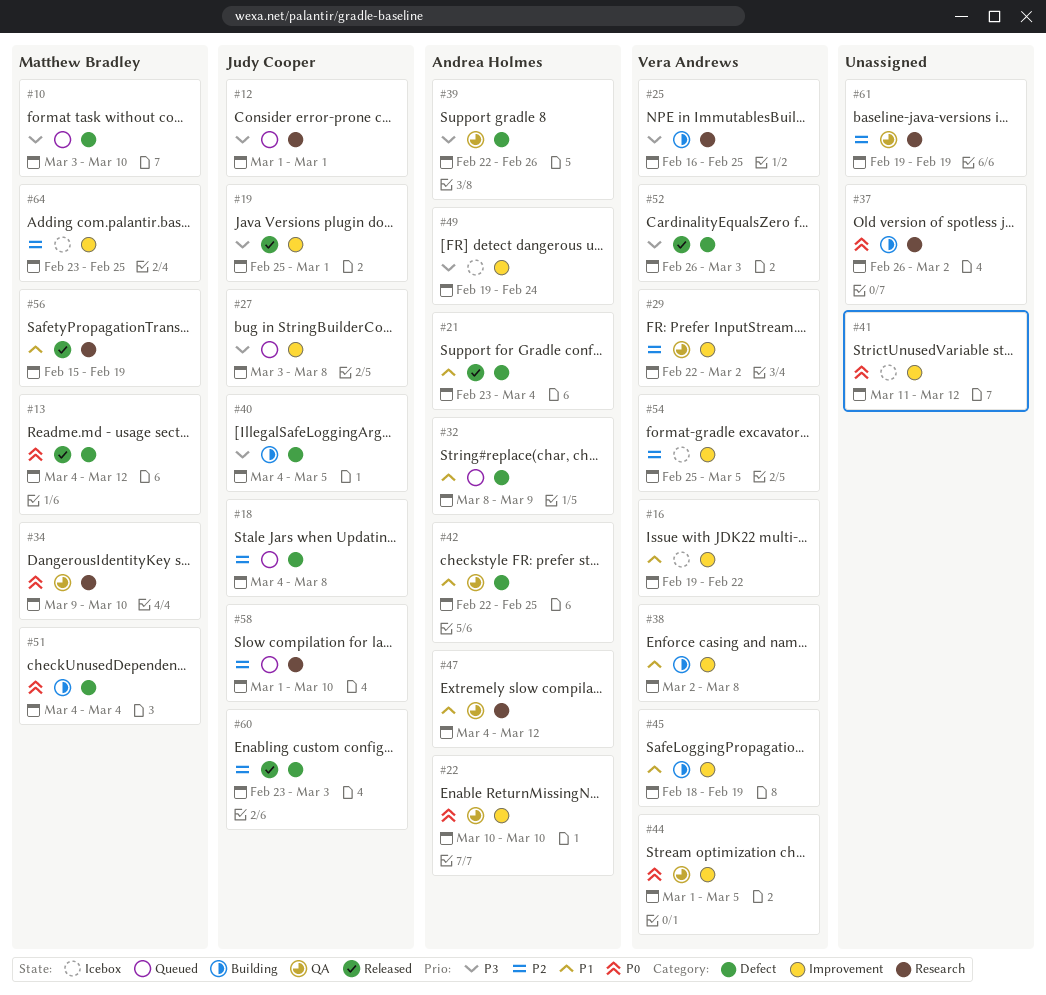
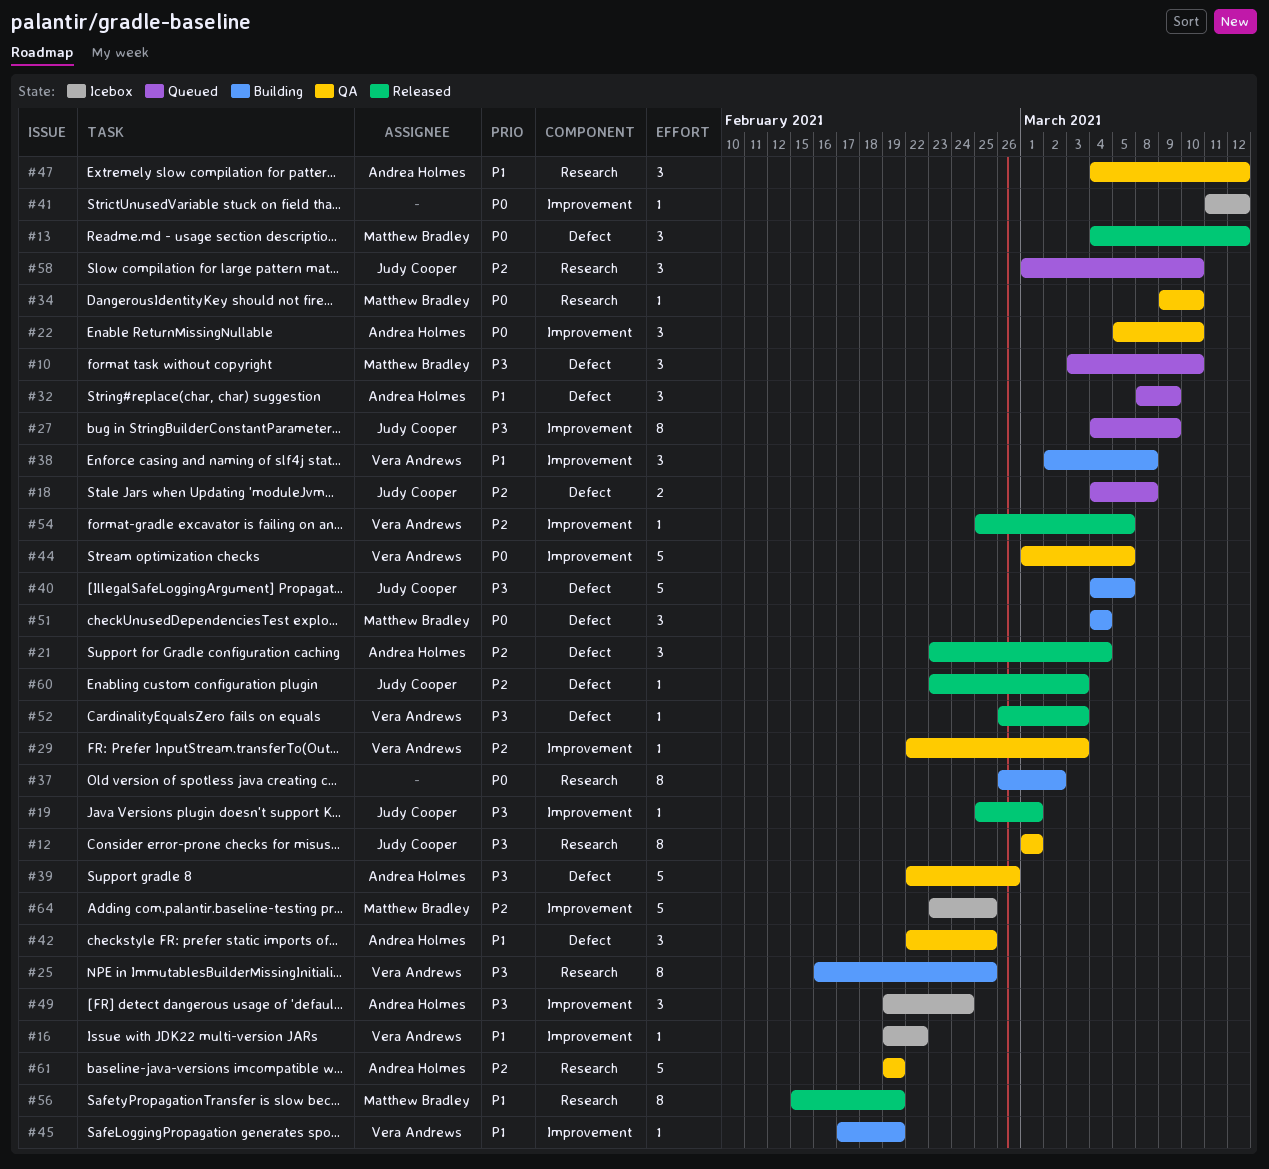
#12, status: Queued -> QA
#21, priority: P1 -> P2
#22, start: Mar 10 -> Mar 5
#27, start: Mar 3 -> Mar 4
#27, due: Mar 8 -> Mar 9
#29, due: Mar 2 -> Mar 3
#45, start: Feb 18 -> Feb 17
#54, status: Icebox -> Released
#61, owner: none -> Andrea Holmes

